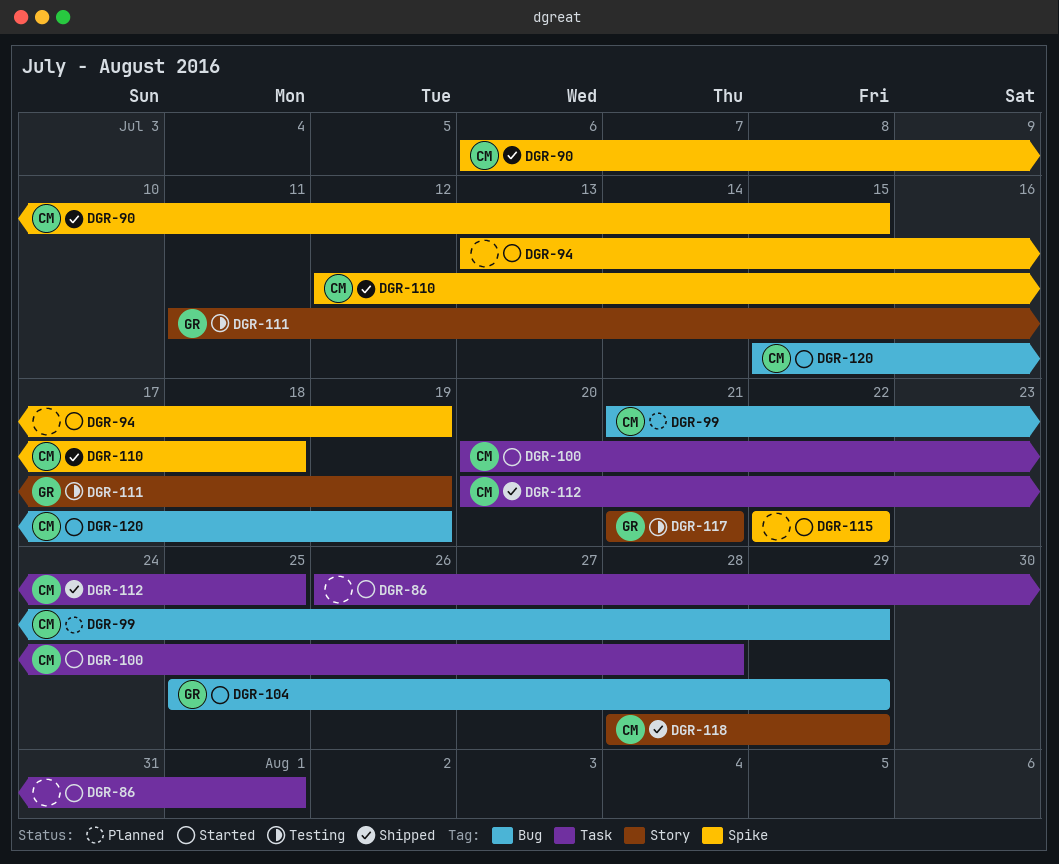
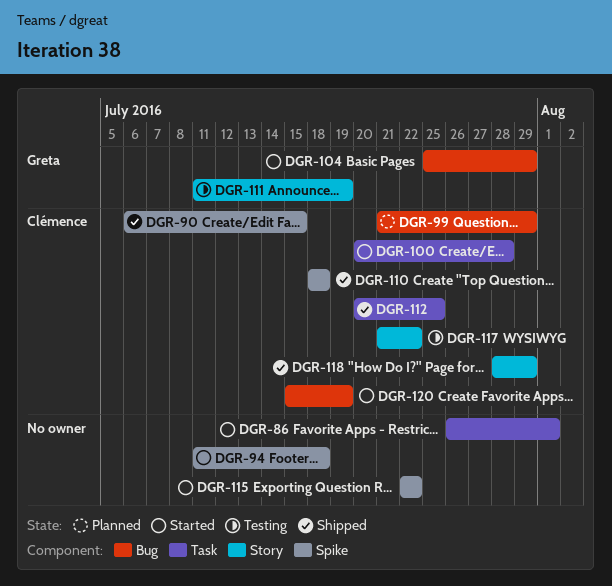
DGR-94, start: Jul 13 -> Jul 11
DGR-94, due: Jul 19 -> Jul 18
DGR-110, start: Jul 12 -> Jul 18
DGR-117, owner: Greta -> Clémence
DGR-117, due: Jul 21 -> Jul 22

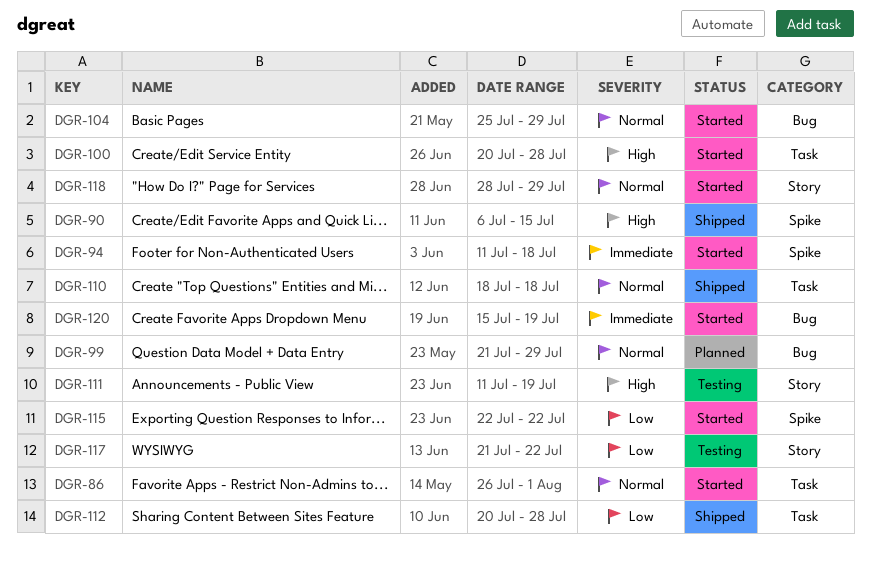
DGR-110, label: Spike -> Task
DGR-112, due: Jul 25 -> Jul 28
DGR-118, status: Shipped -> Started

